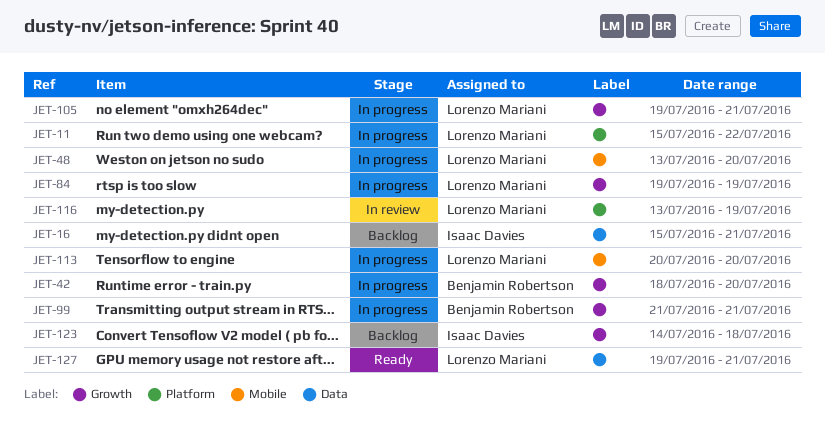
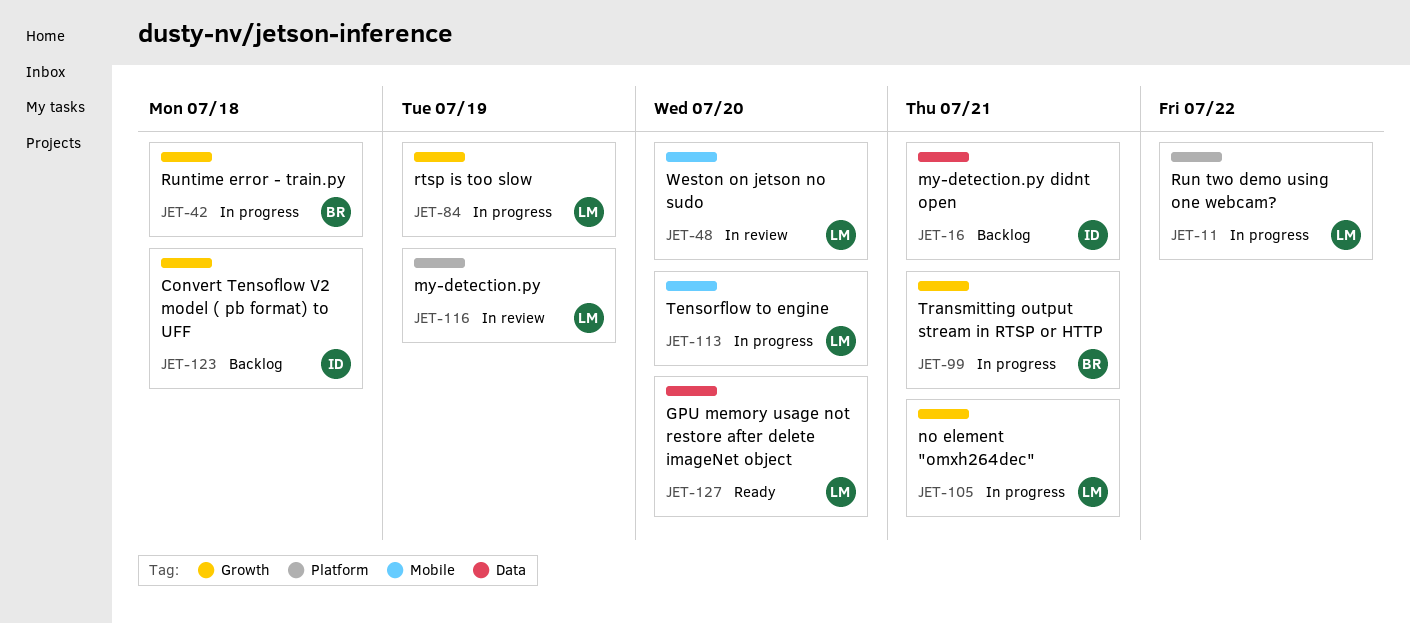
JET-42, due: Jul 20 -> Jul 18
JET-48, status: In progress -> In review
JET-127, due: Jul 21 -> Jul 20

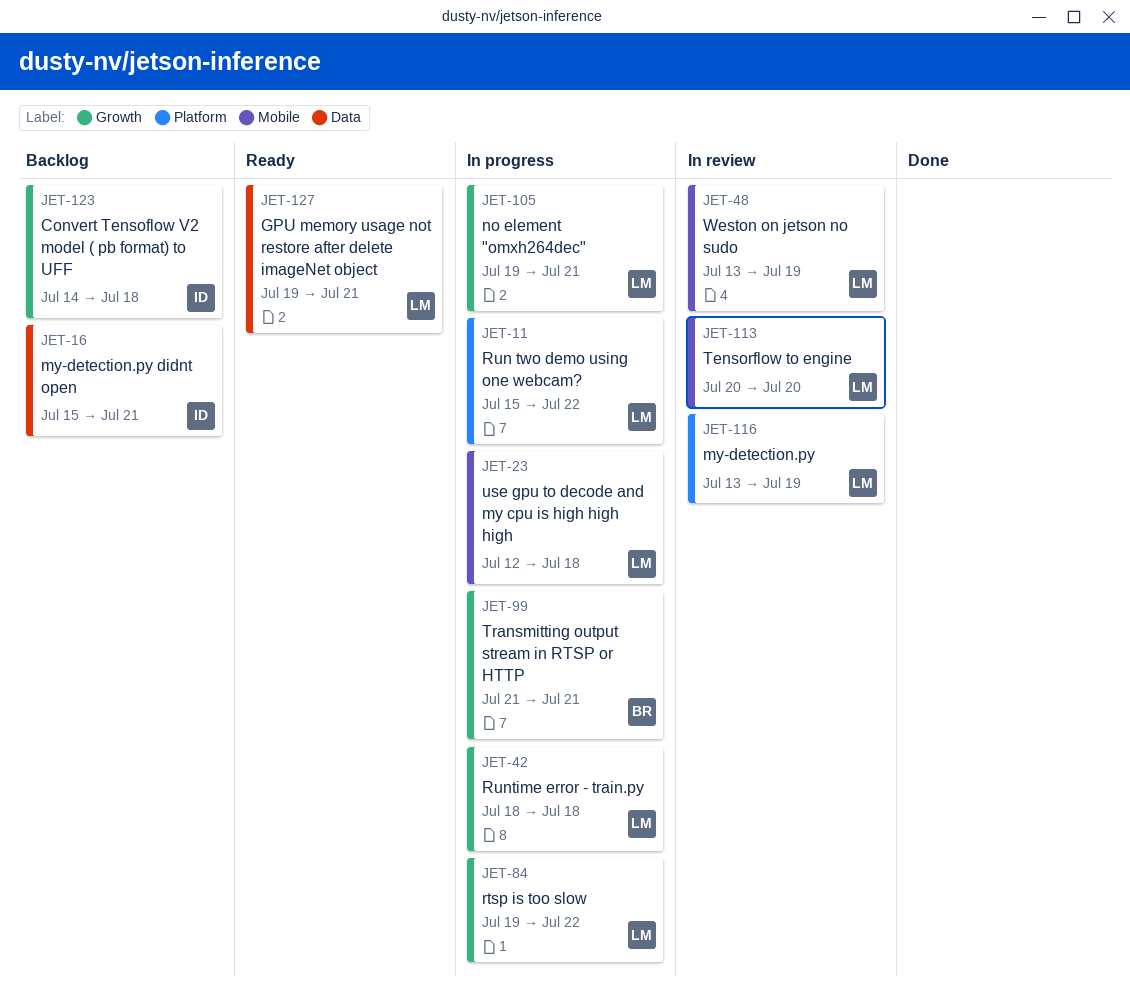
JET-23: none -> present
JET-42, owner: BR -> LM
JET-48, due: Jul 20 -> Jul 19
JET-84, due: Jul 19 -> Jul 22
JET-113, status: In progress -> In review
JET-127, due: Jul 20 -> Jul 21

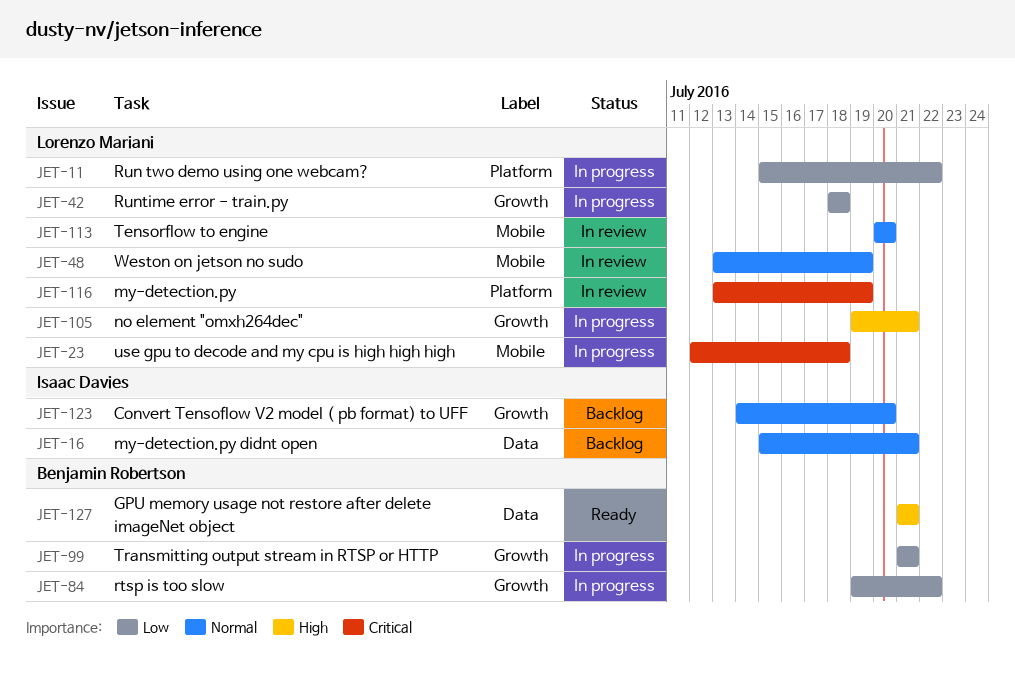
JET-84, owner: Lorenzo Mariani -> Benjamin Robertson
JET-123, due: Jul 18 -> Jul 20
JET-127, owner: Lorenzo Mariani -> Benjamin Robertson
JET-127, start: Jul 19 -> Jul 21

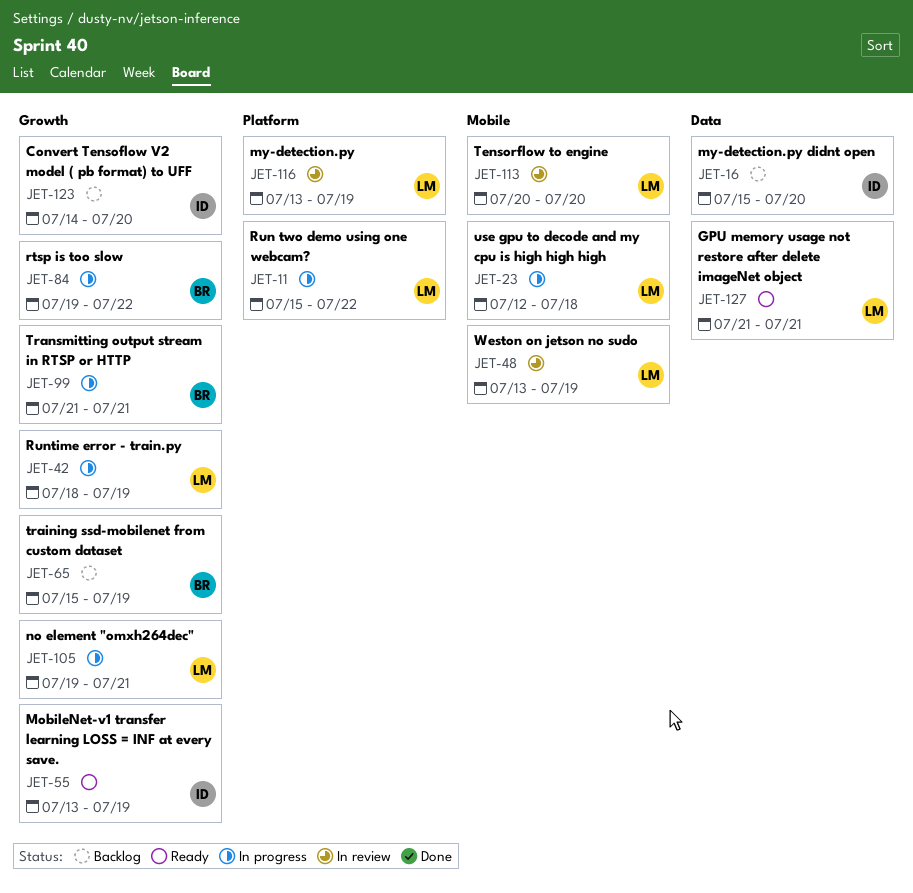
JET-16, due: Jul 21 -> Jul 20
JET-42, due: Jul 18 -> Jul 19
JET-55: none -> present
JET-65: none -> present
JET-127, owner: Benjamin Robertson -> Lorenzo Mariani

